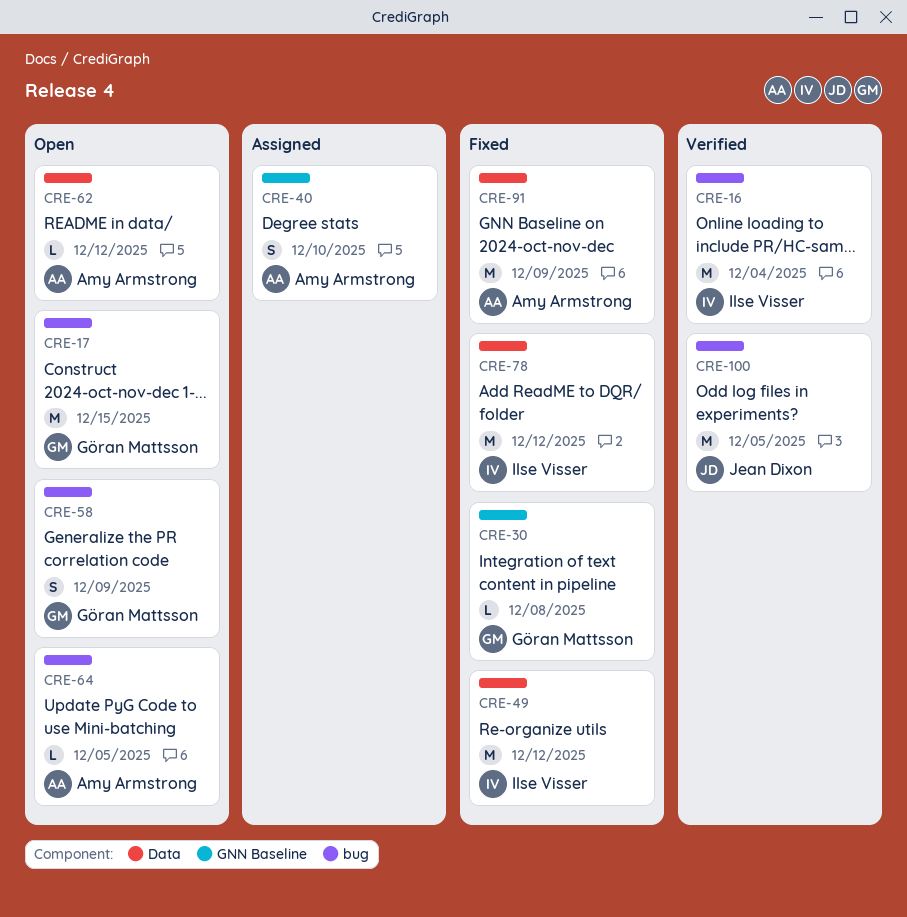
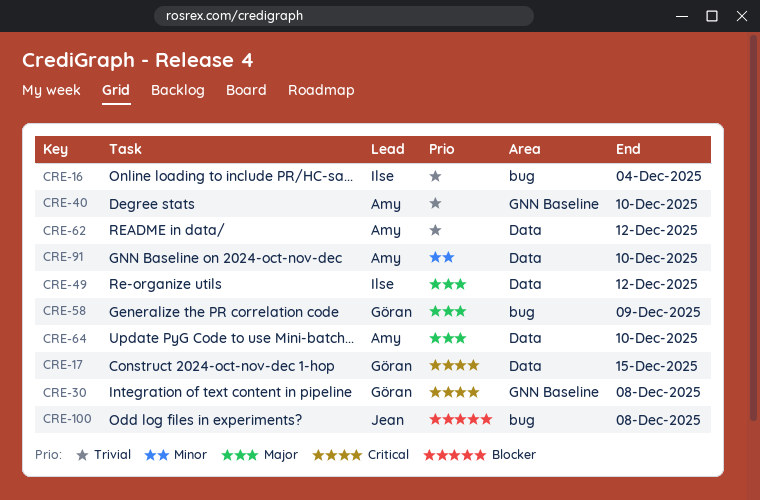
CRE-17, label: bug -> Data
CRE-64, label: bug -> Data
CRE-64, due: Dec 5 -> Dec 10
CRE-78: present -> none
CRE-91, due: Dec 9 -> Dec 10
CRE-100, due: Dec 5 -> Dec 8

